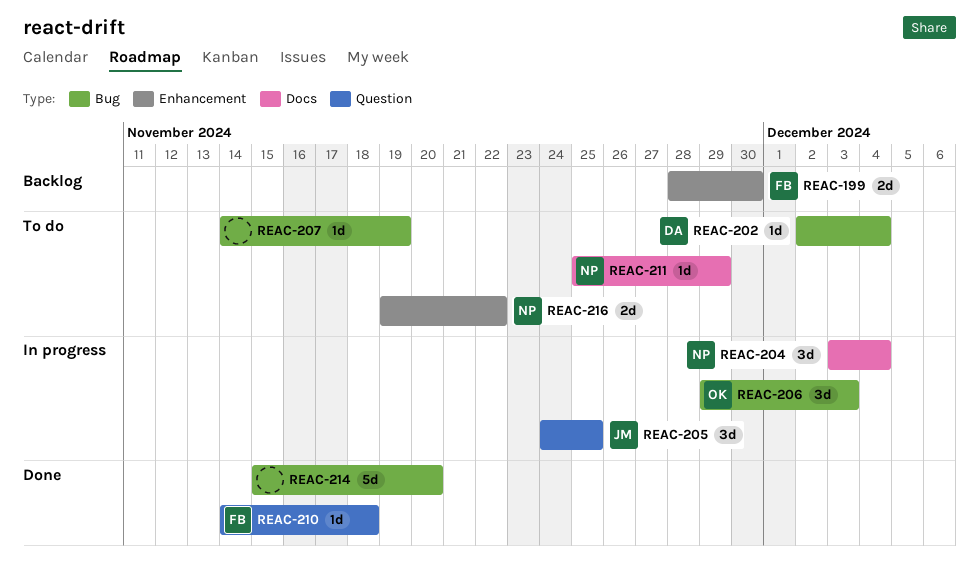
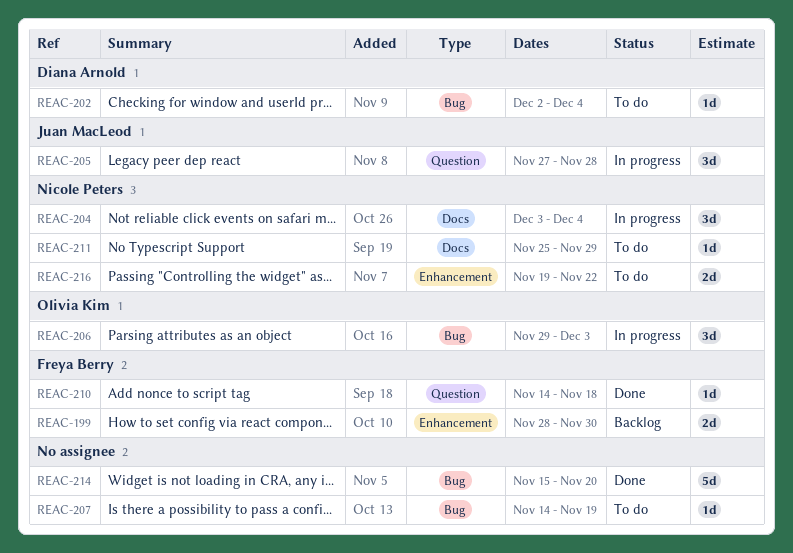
REAC-205, start: Nov 24 -> Nov 27
REAC-205, due: Nov 25 -> Nov 28

